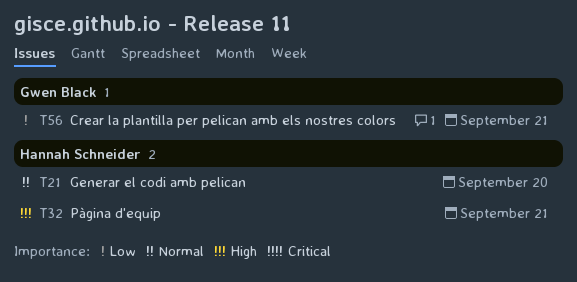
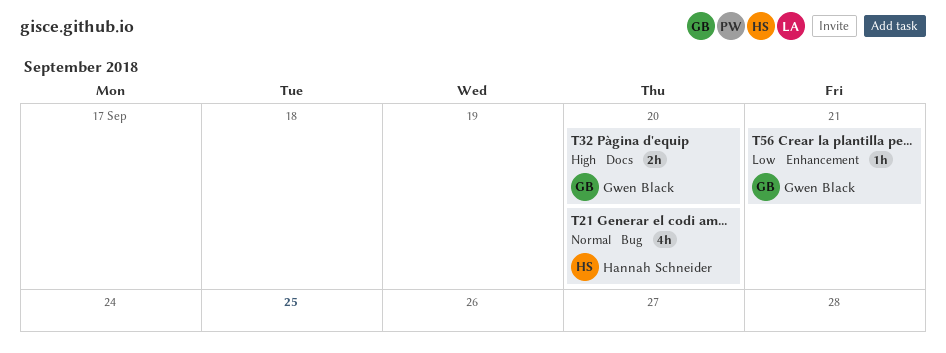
T32, owner: Hannah Schneider -> Gwen Black
T32, due: Sep 21 -> Sep 20

